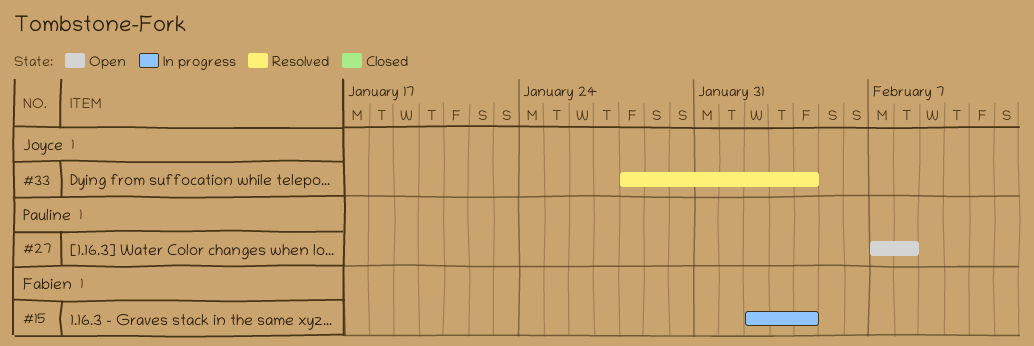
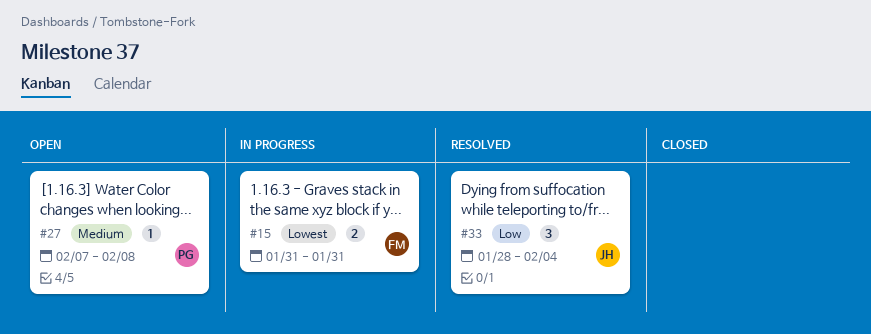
#15, start: Feb 2 -> Jan 31
#15, due: Feb 4 -> Jan 31

